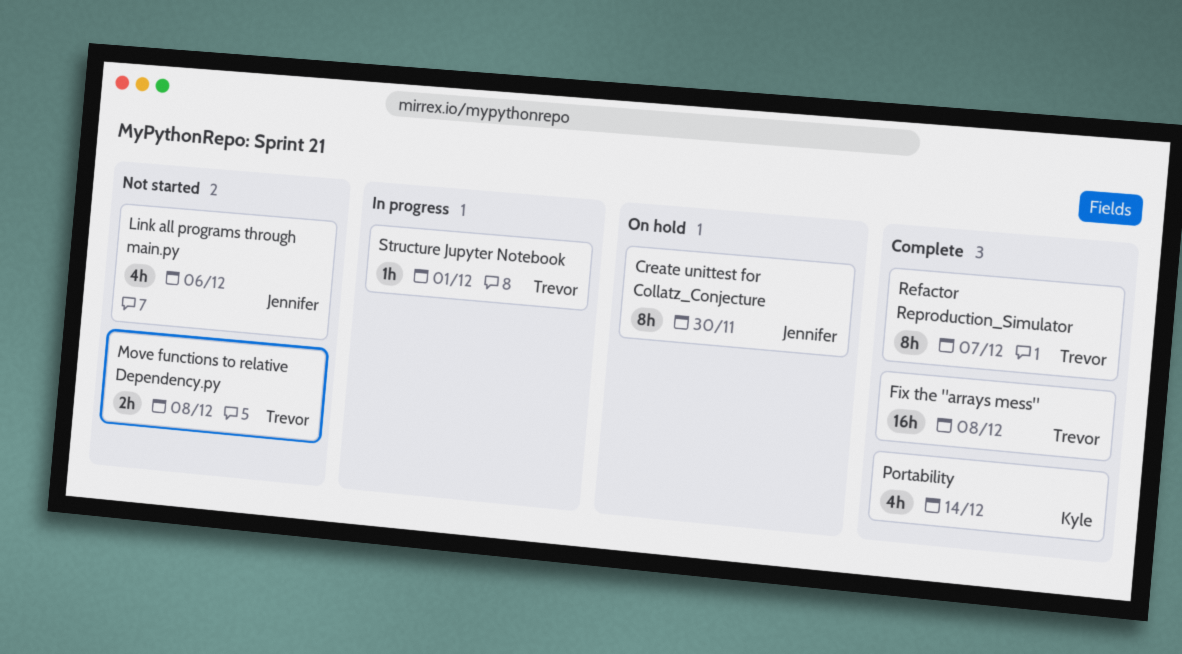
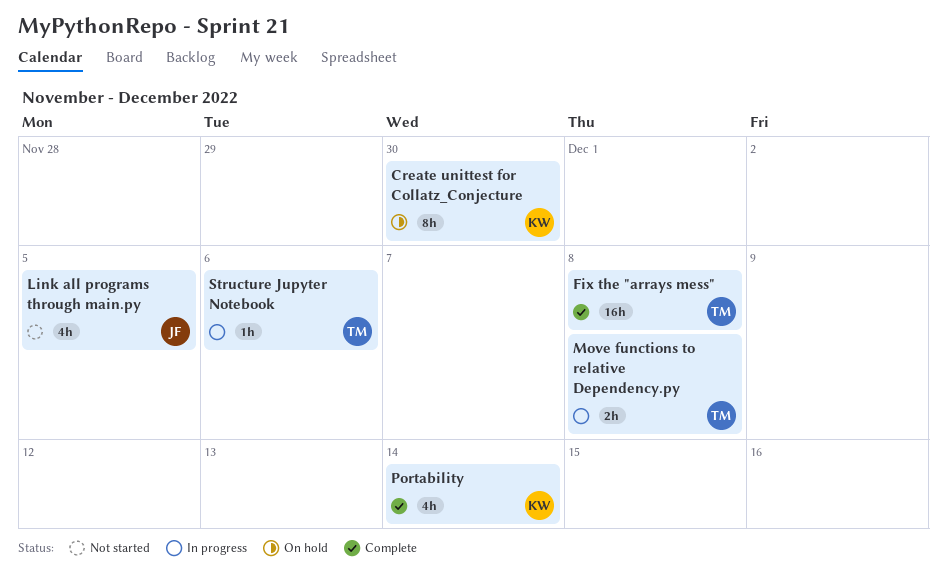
Create unittest for Collatz_Conjecture, owner: Jennifer -> Kyle
Link all programs through main.py, due: Dec 6 -> Dec 5
Move functions to relative Dependency.py, status: Not started -> In progress
Refactor Reproduction_Simulator: present -> none
Structure Jupyter Notebook, due: Dec 1 -> Dec 6

